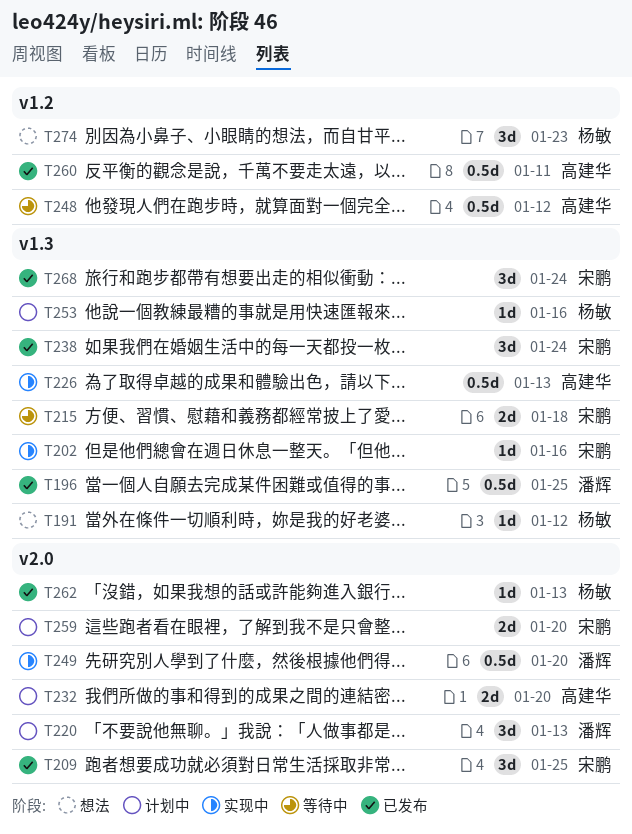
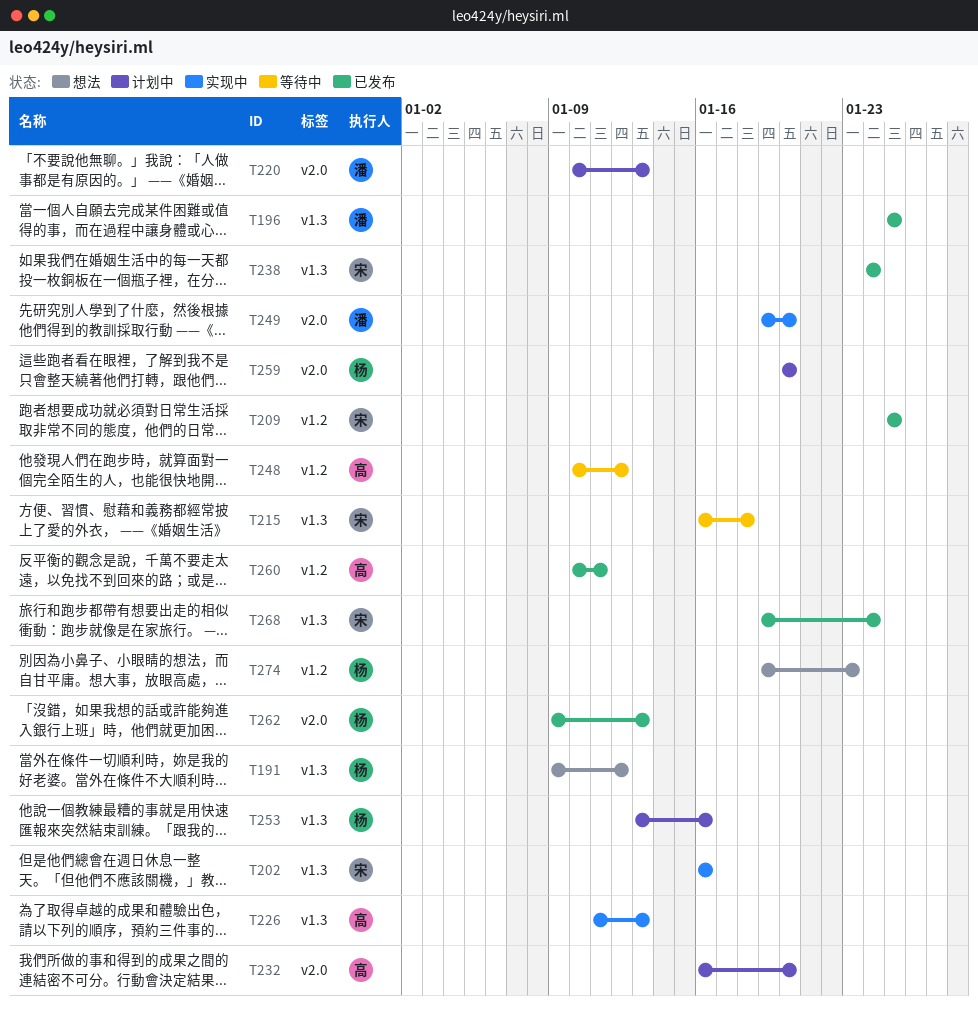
T209, label: v2.0 -> v1.2
T259, owner: 宋鹏 -> 杨敏

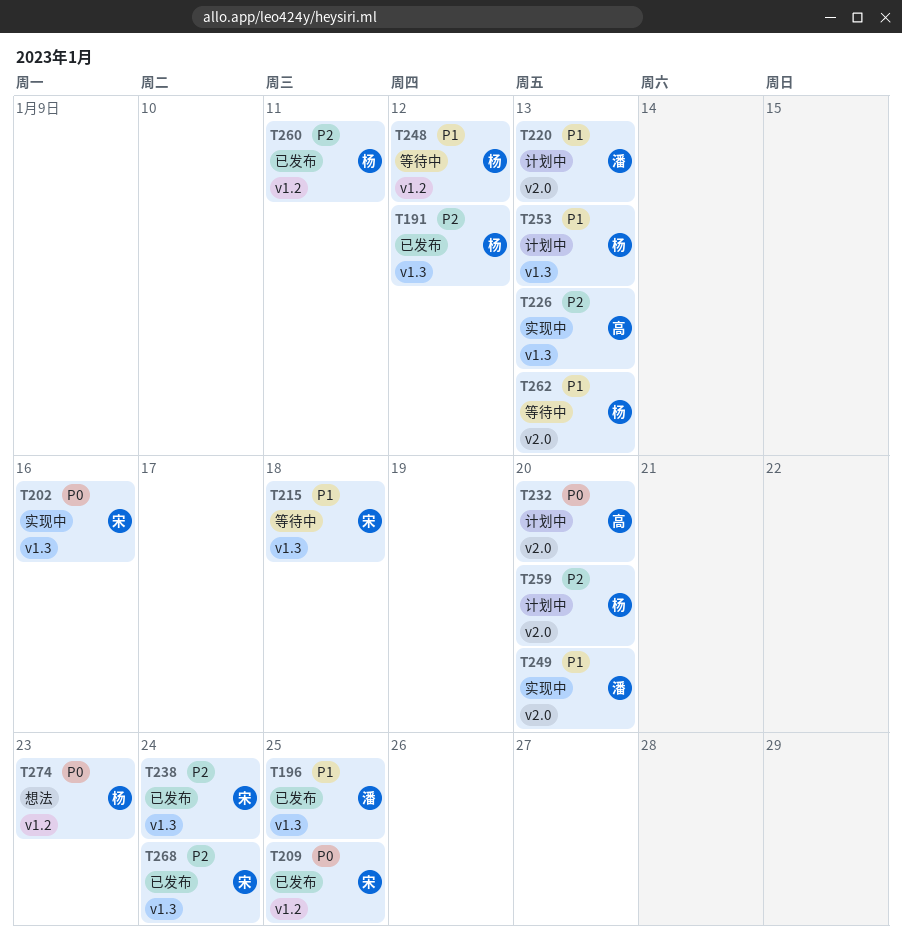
T191, status: 想法 -> 已发布
T248, owner: 高 -> 杨
T253, due: Jan 16 -> Jan 13
T260, owner: 高 -> 杨
T262, status: 已发布 -> 等待中

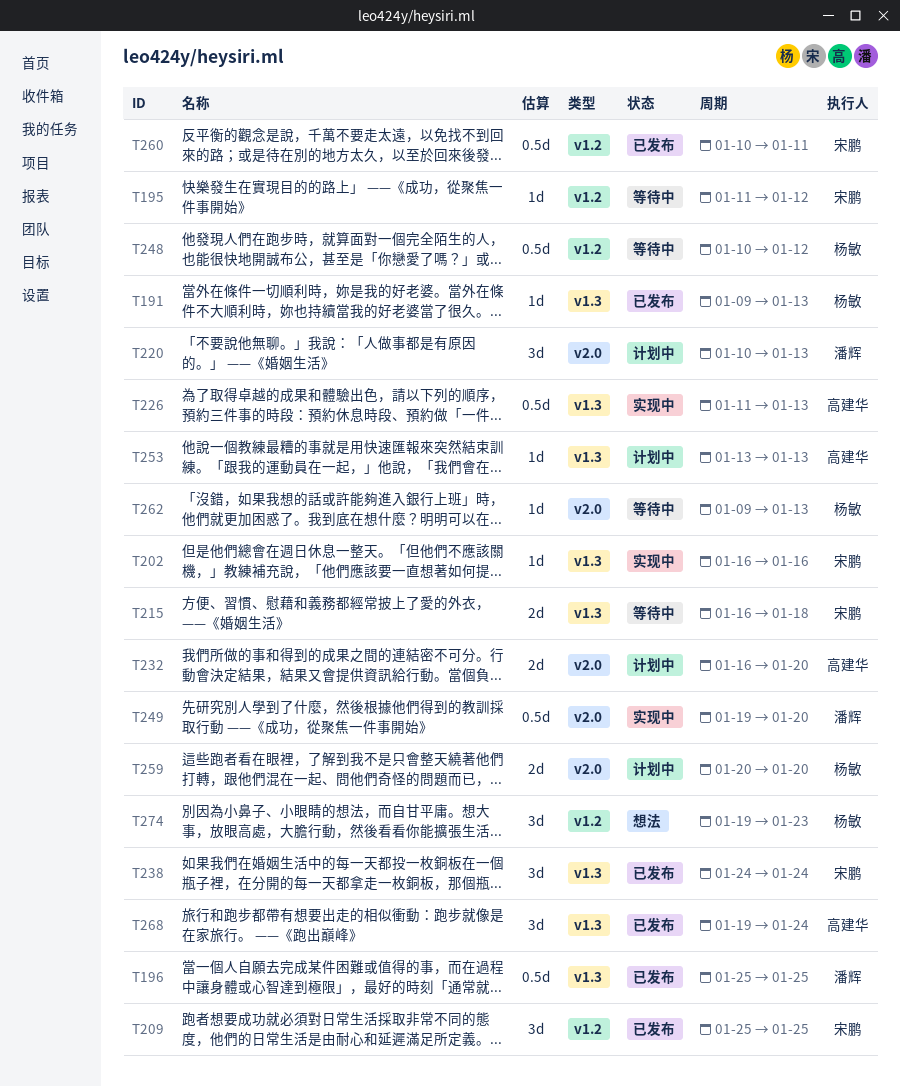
T191, due: Jan 12 -> Jan 13
T195: none -> present
T253, owner: 杨敏 -> 高建华
T260, owner: 杨敏 -> 宋鹏
T268, owner: 宋鹏 -> 高建华

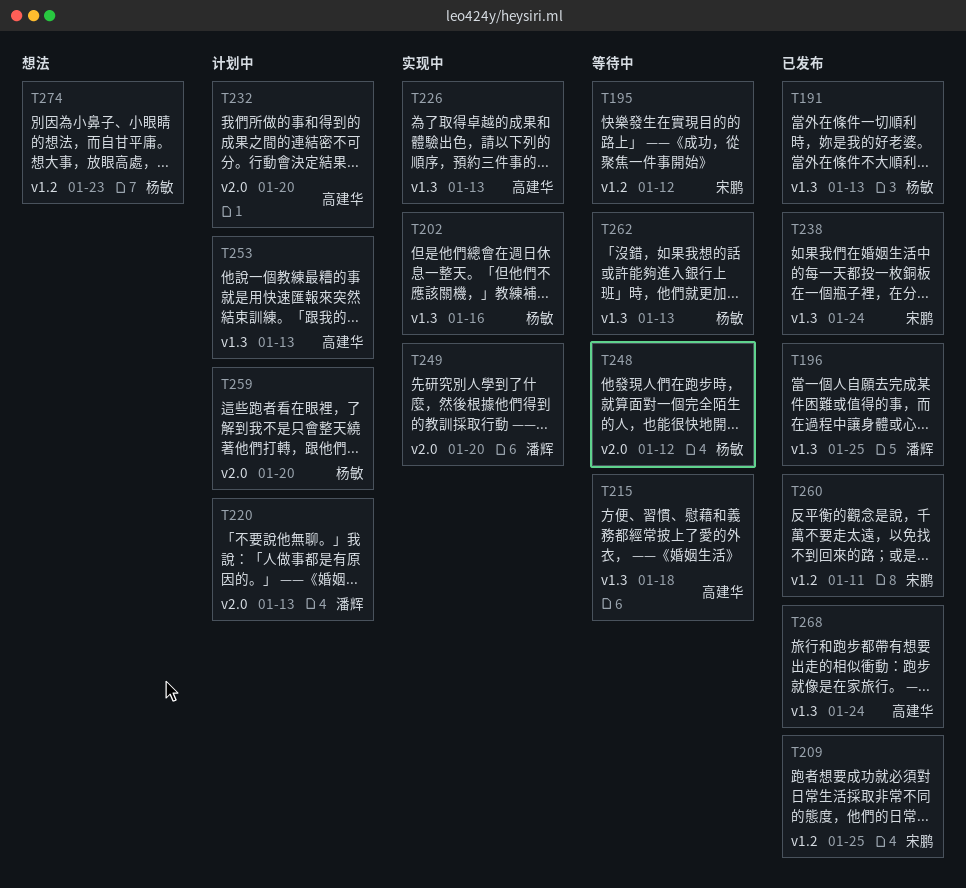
T202, owner: 宋鹏 -> 杨敏
T215, owner: 宋鹏 -> 高建华
T248, label: v1.2 -> v2.0
T262, label: v2.0 -> v1.3

